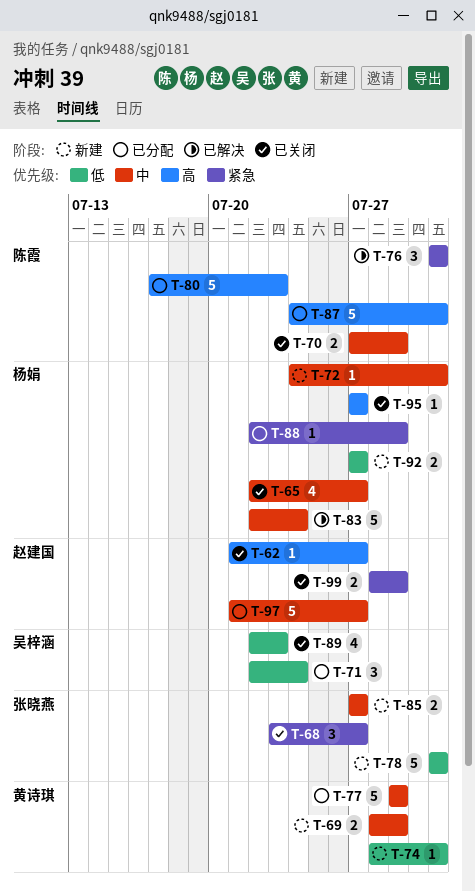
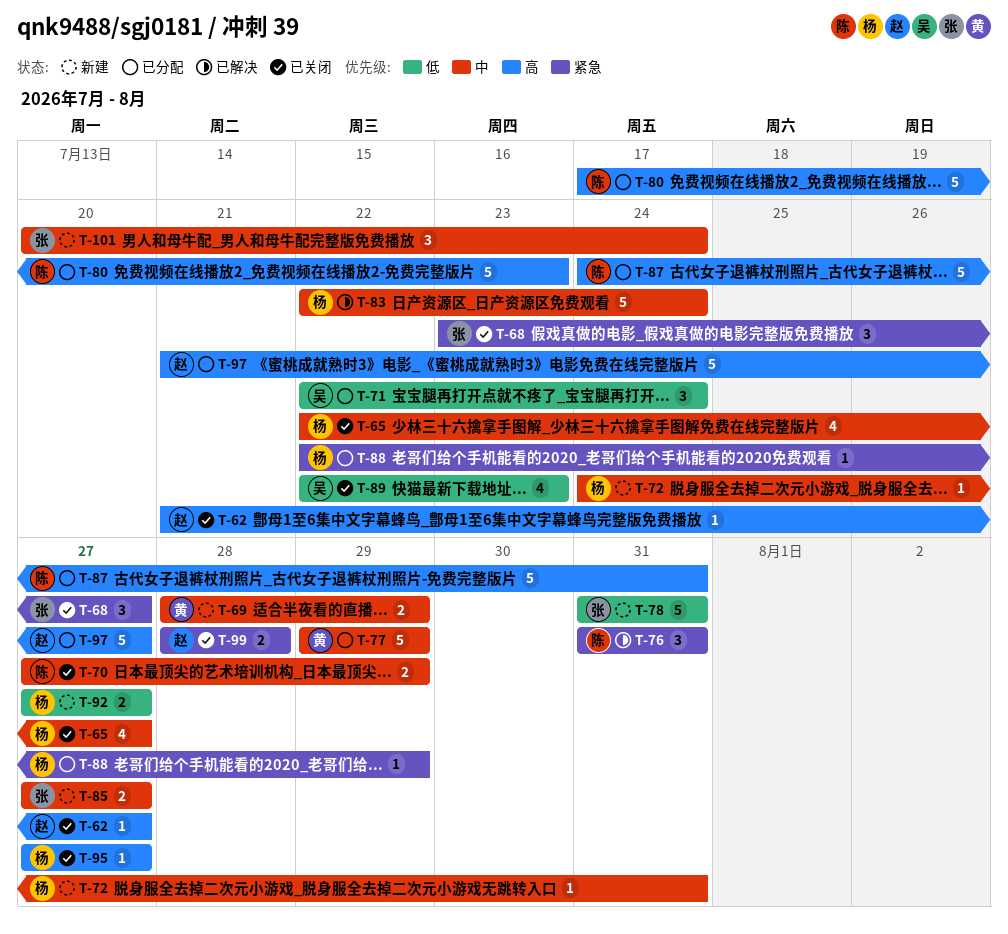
T-74: present -> none
T-97, priority: 中 -> 高
T-99, due: Jul 29 -> Jul 28
T-101: none -> present

